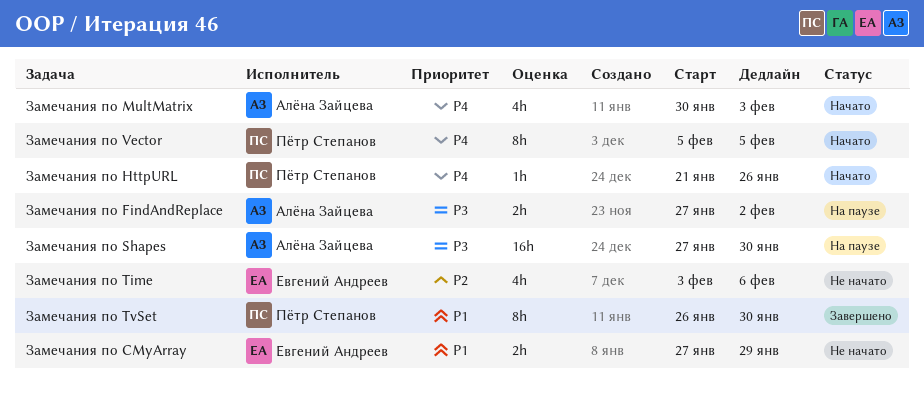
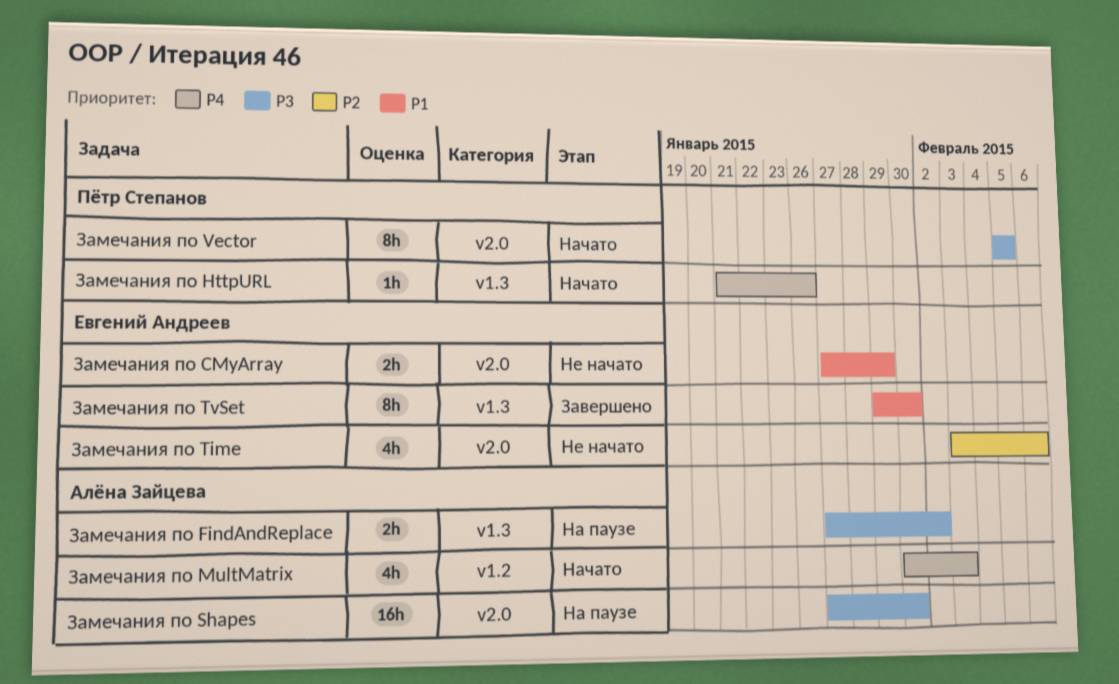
Замечания по TvSet, owner: Пётр Степанов -> Евгений Андреев
Замечания по TvSet, start: Jan 26 -> Jan 29
Замечания по Vector, priority: P4 -> P3

